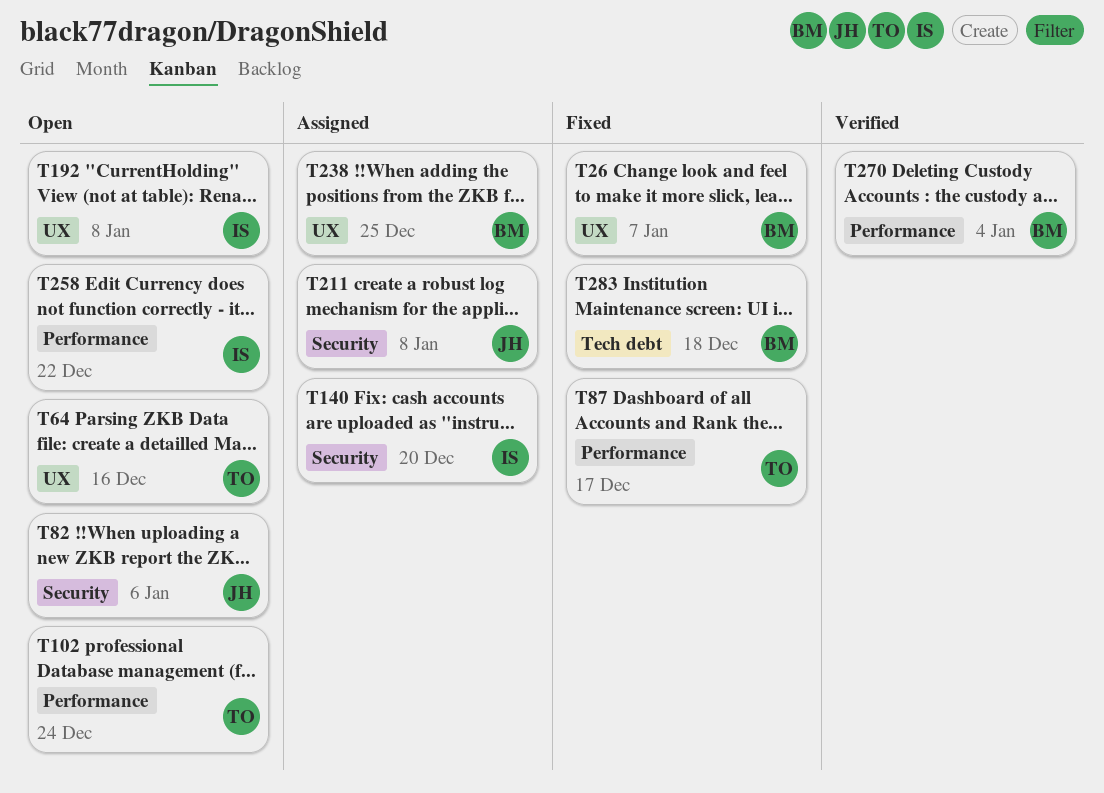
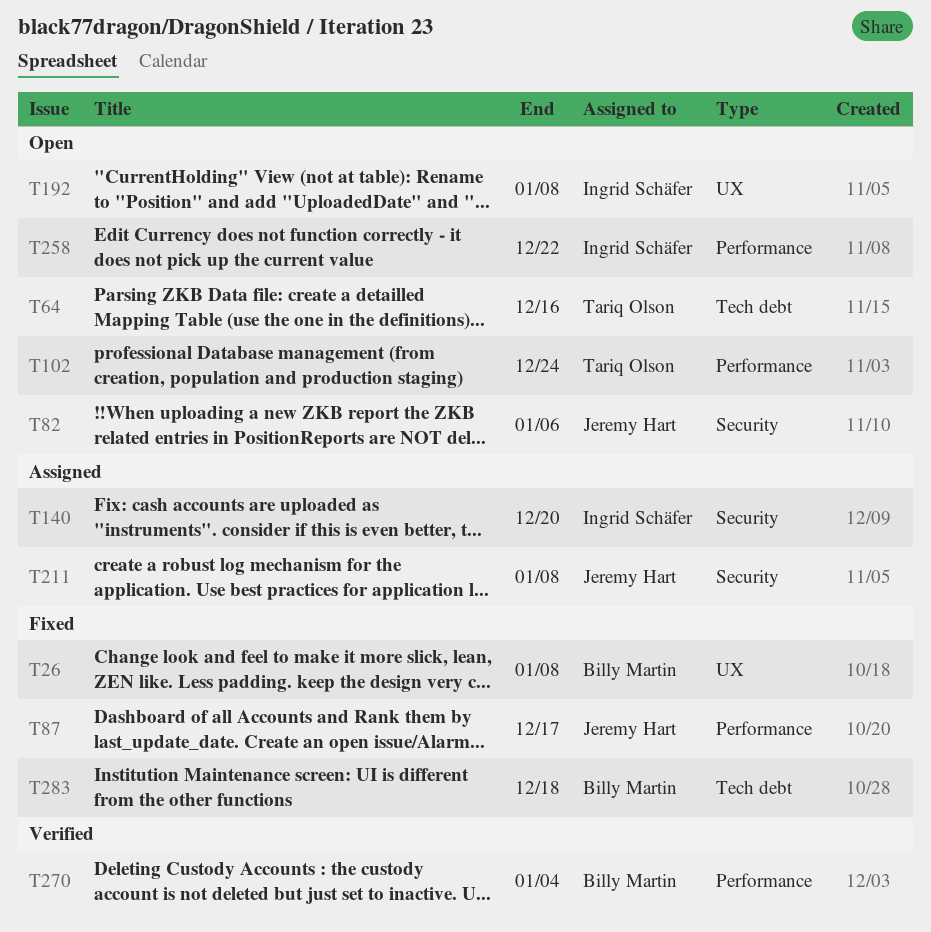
T26, due: Jan 7 -> Jan 8
T64, label: UX -> Tech debt
T87, owner: Tariq Olson -> Jeremy Hart
T238: present -> none

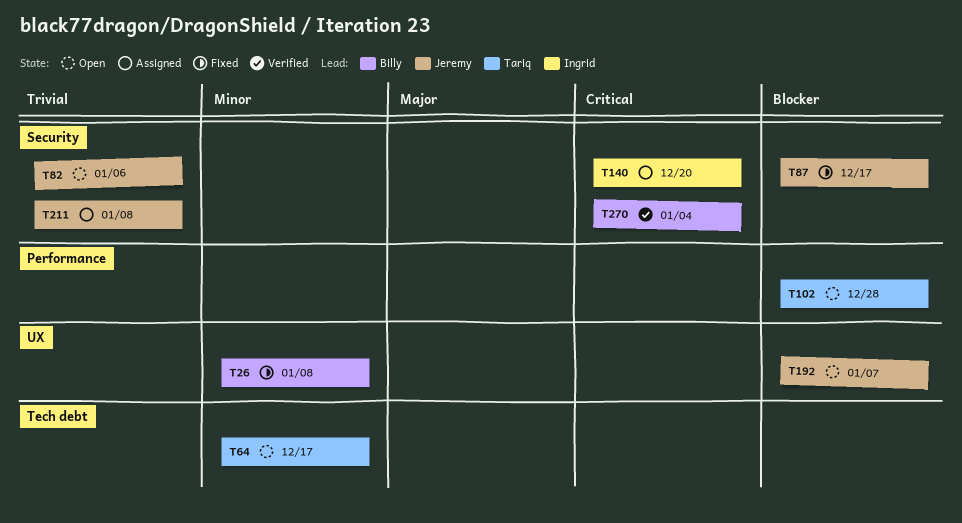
T64, due: Dec 16 -> Dec 17
T87, label: Performance -> Security
T102, due: Dec 24 -> Dec 28
T192, owner: Ingrid Schäfer -> Jeremy Hart
T192, due: Jan 8 -> Jan 7
T258: present -> none
T270, label: Performance -> Security
T283: present -> none

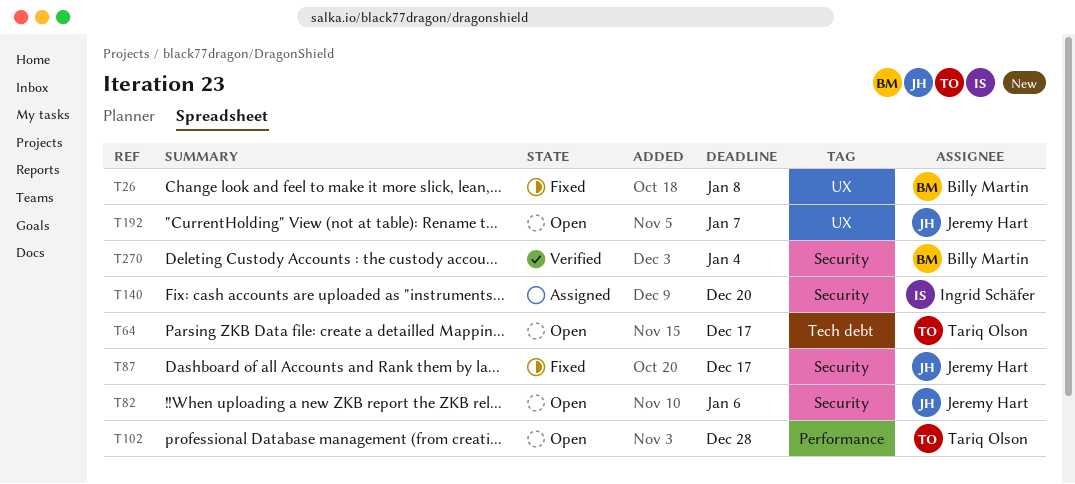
T211: present -> none

